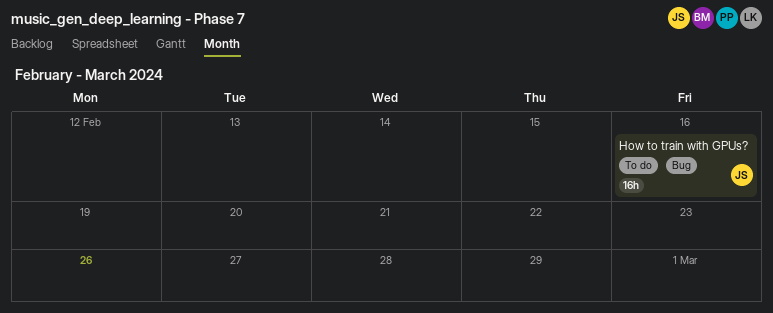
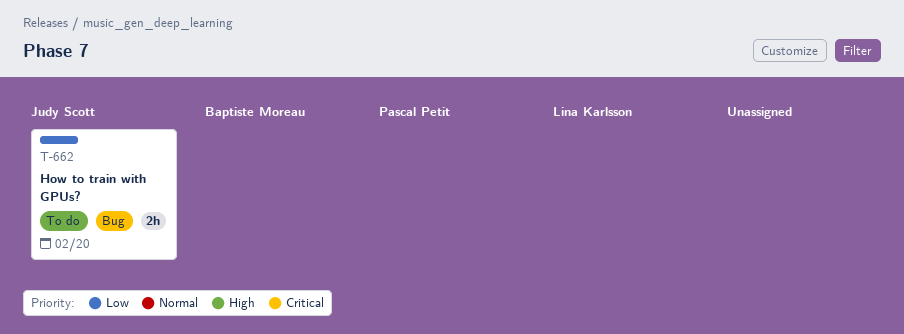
How to train with GPUs?, estimate: 16h -> 2h
How to train with GPUs?, due: Feb 16 -> Feb 20

